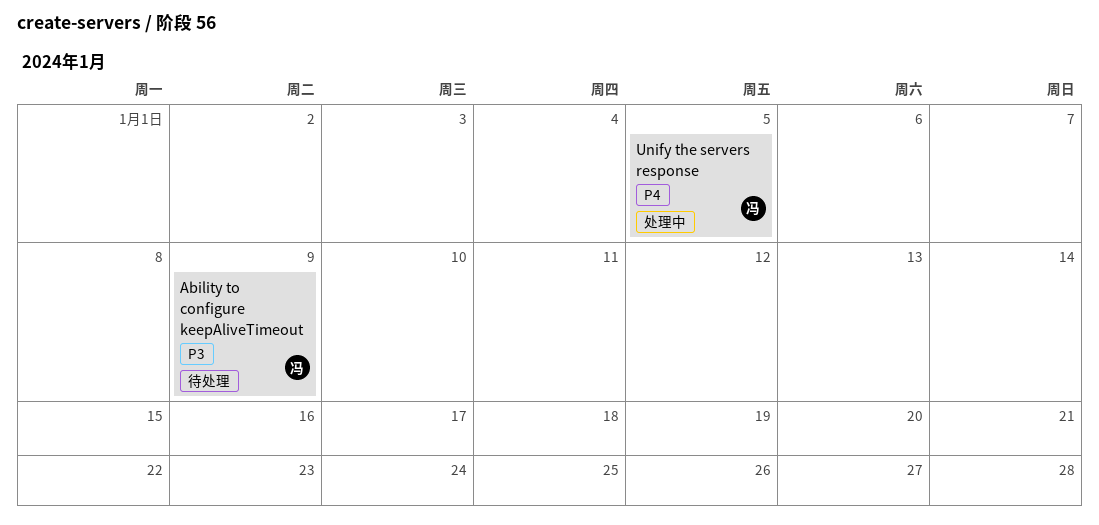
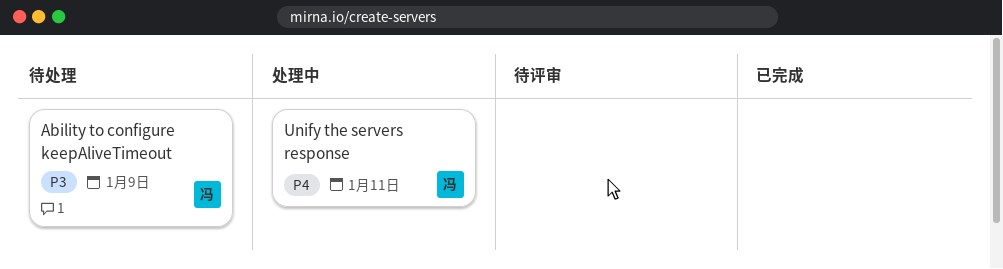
Unify the servers response, due: Jan 5 -> Jan 11

